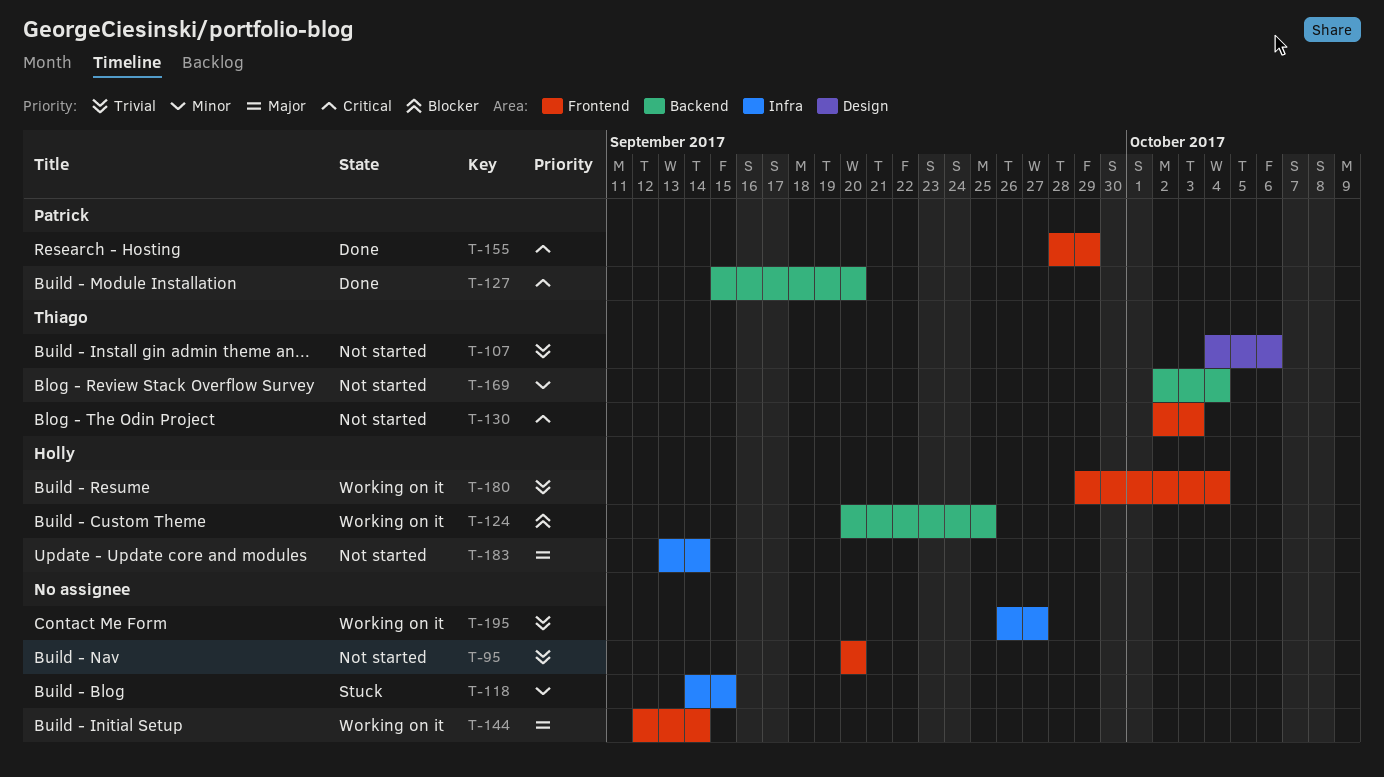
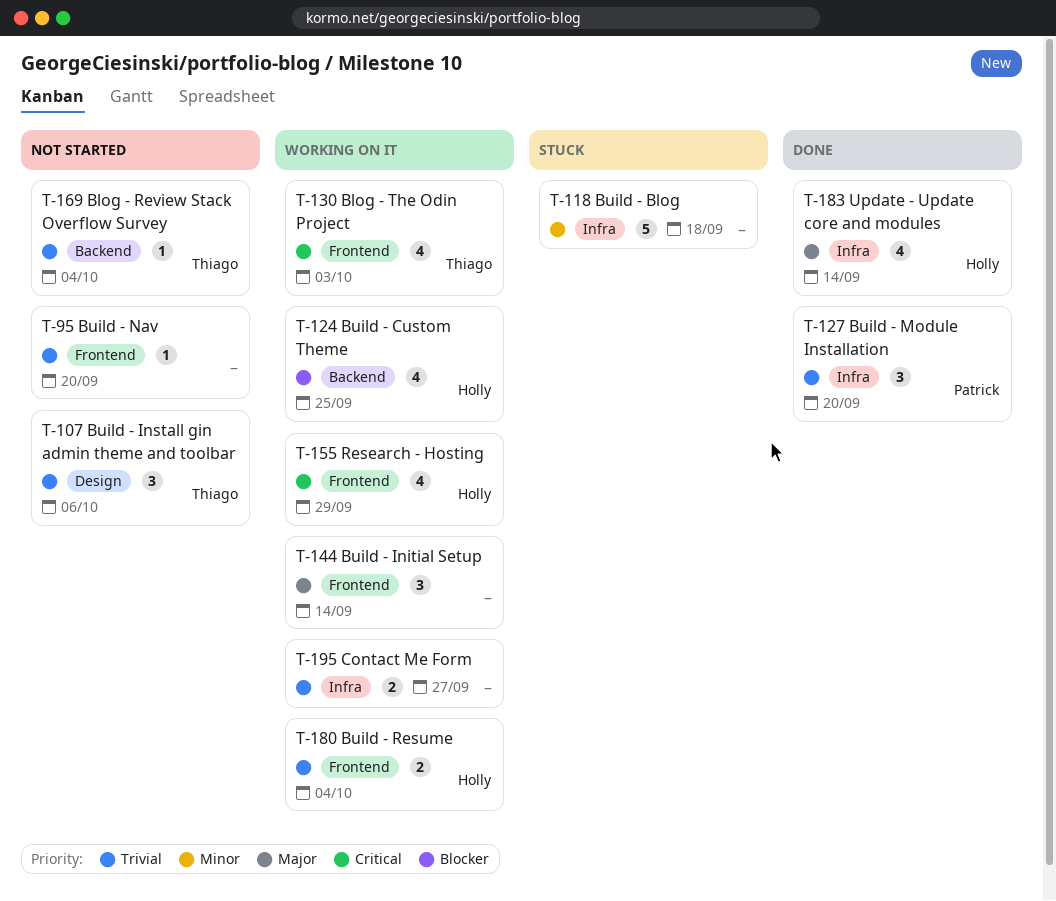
T-118, due: Sep 15 -> Sep 18
T-127, priority: Critical -> Trivial
T-127, label: Backend -> Infra
T-130, status: Not started -> Working on it
T-155, status: Done -> Working on it
T-155, owner: Patrick -> Holly
T-169, priority: Minor -> Trivial
T-183, status: Not started -> Done

